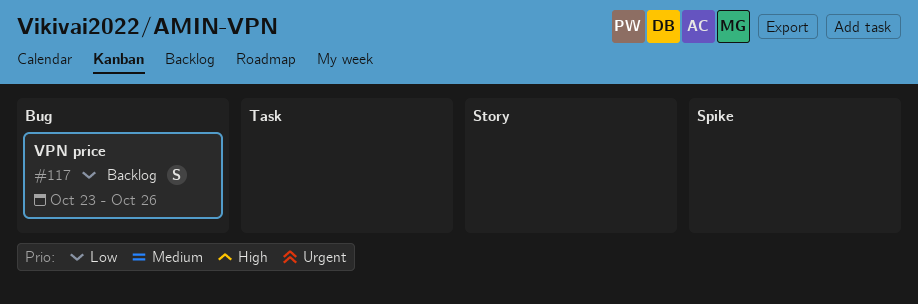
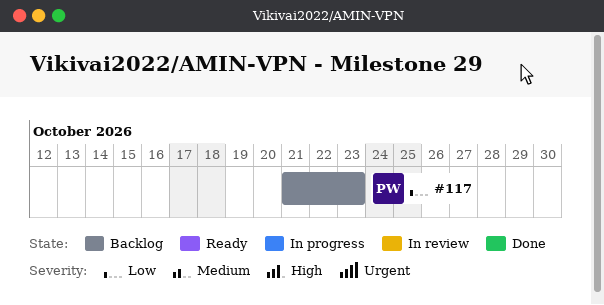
#117, start: Oct 23 -> Oct 21
#117, due: Oct 26 -> Oct 23

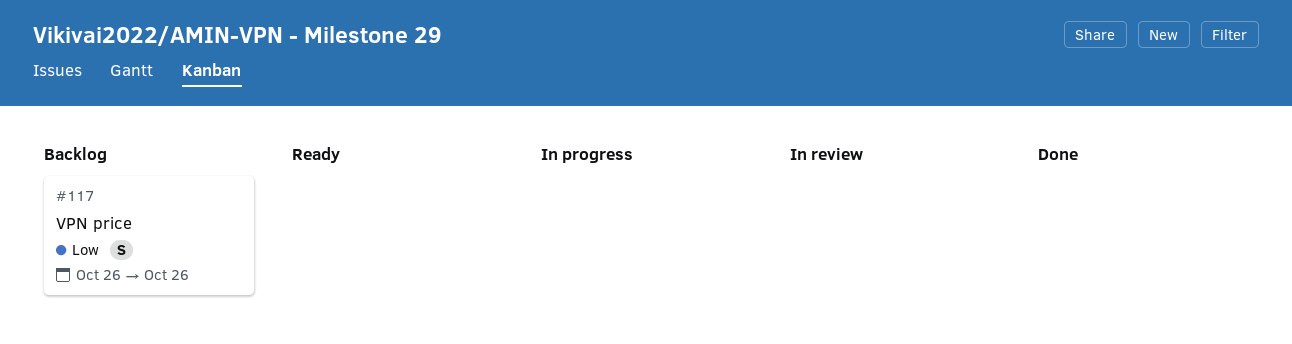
#117, start: Oct 21 -> Oct 26
#117, due: Oct 23 -> Oct 26

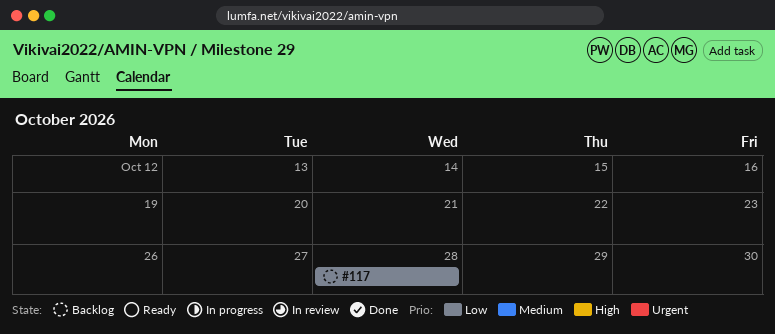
#117, start: Oct 26 -> Oct 28
#117, due: Oct 26 -> Oct 28

